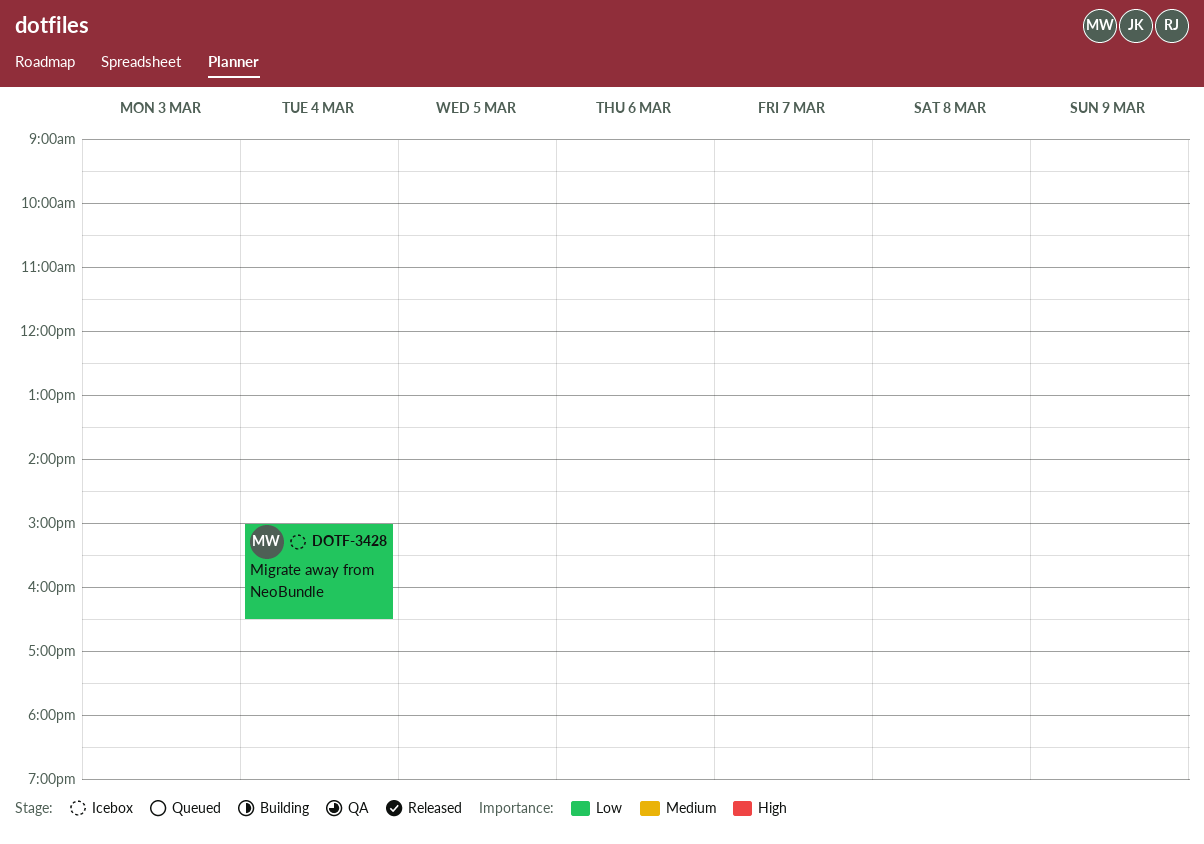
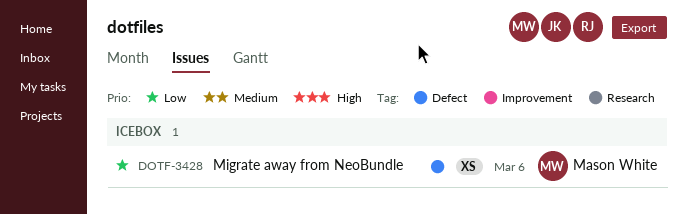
DOTF-3428, day: Mar 4 -> Mar 6

